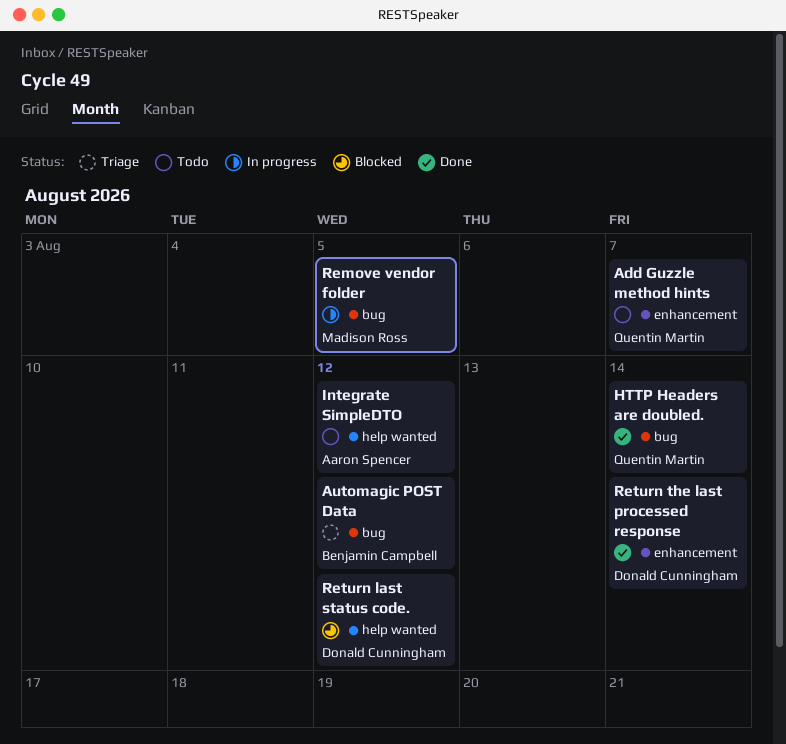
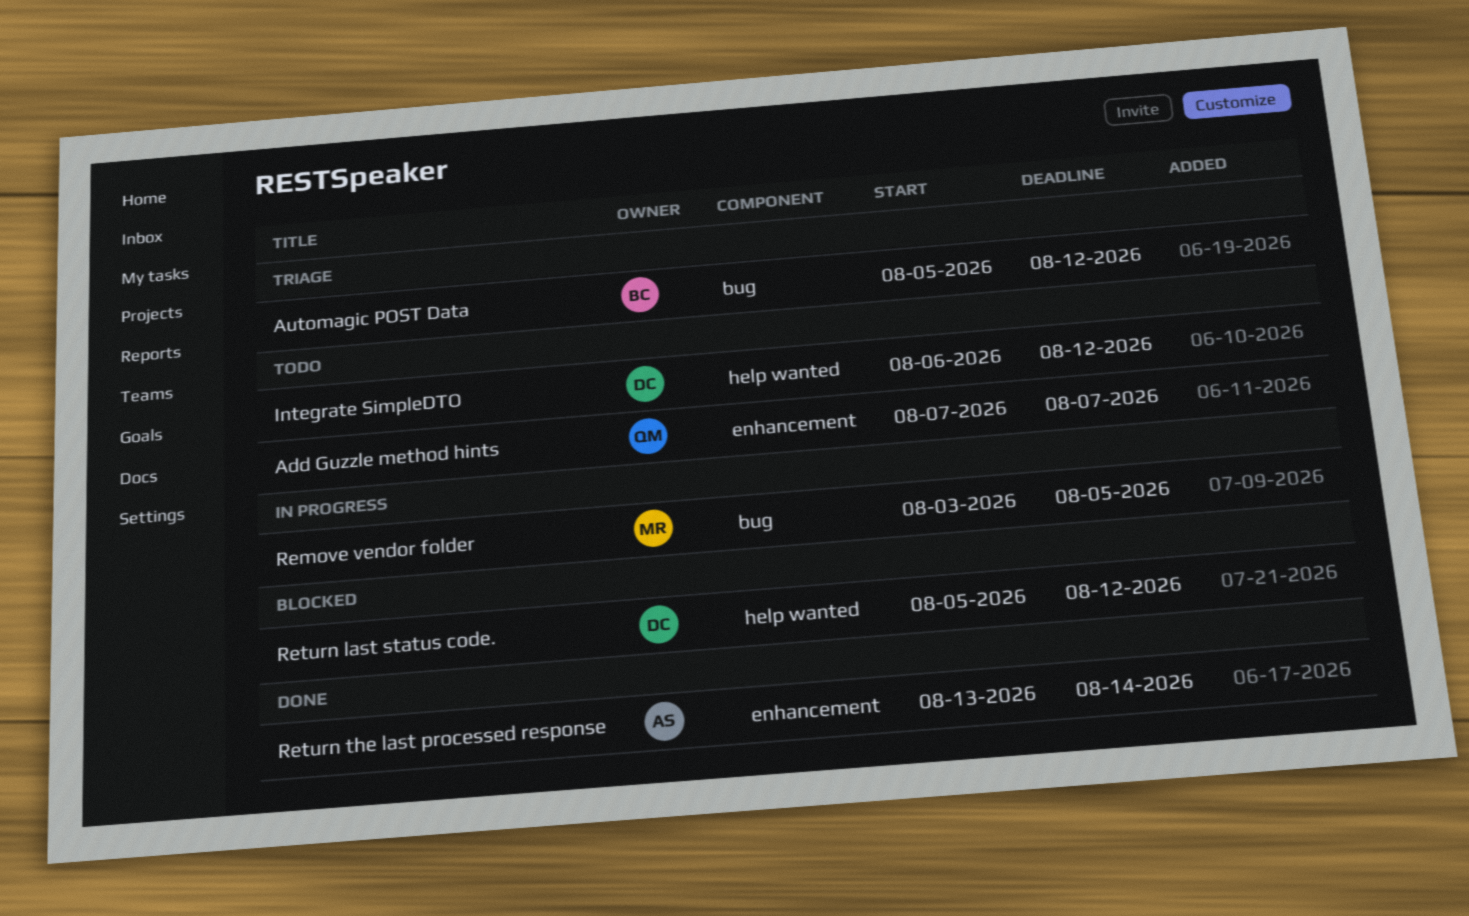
HTTP Headers are doubled.: present -> none
Integrate SimpleDTO, owner: Aaron Spencer -> Donald Cunningham
Return the last processed response, owner: Donald Cunningham -> Aaron Spencer

